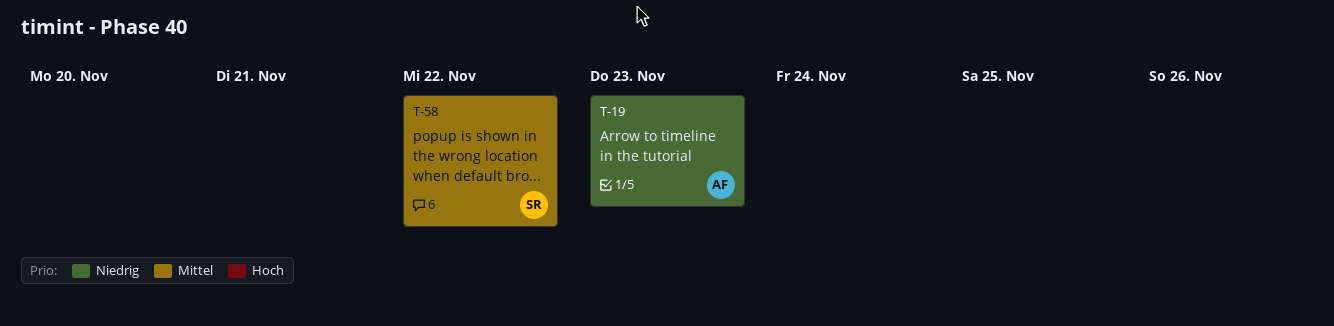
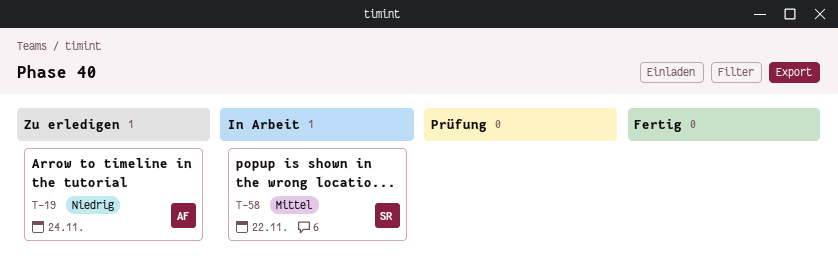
T-19, due: Nov 23 -> Nov 24

